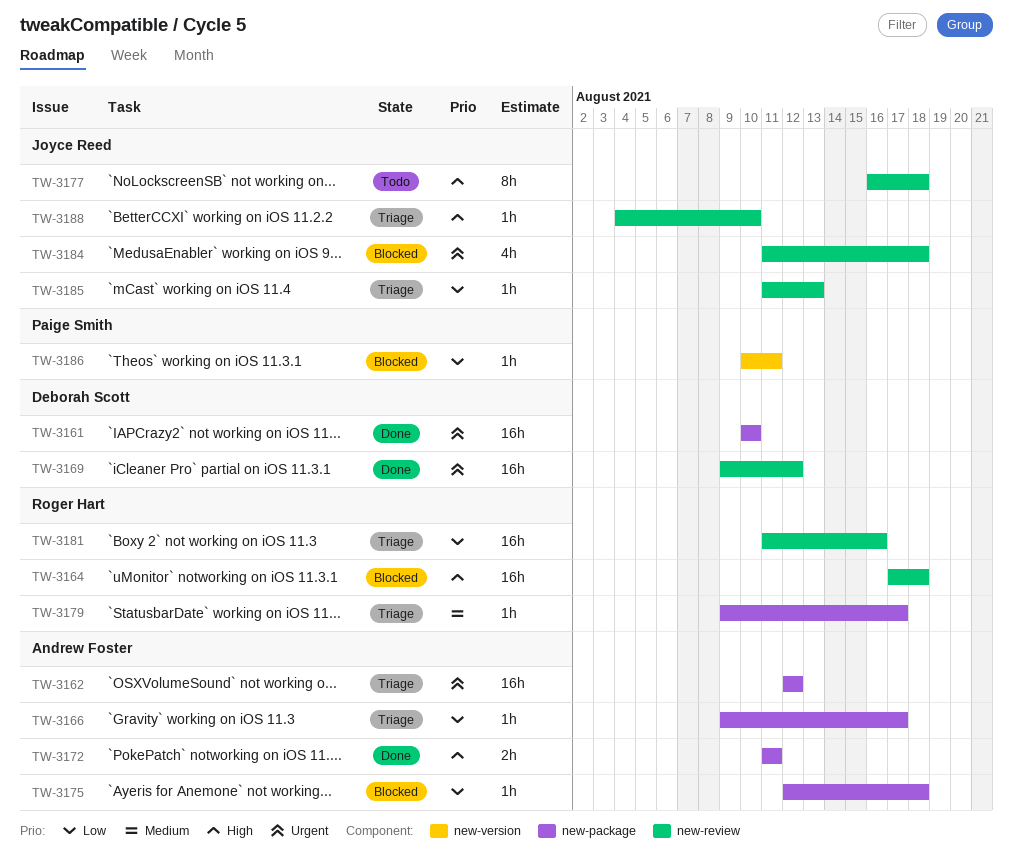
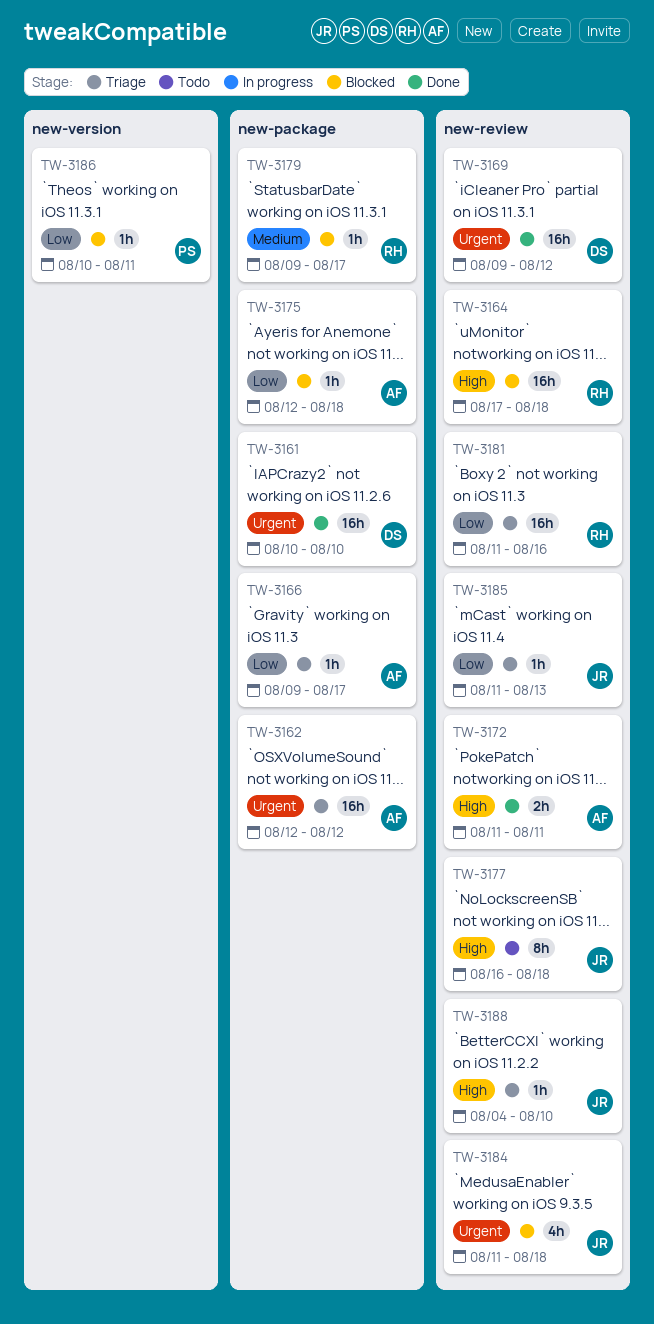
TW-3172, label: new-package -> new-review
TW-3179, status: Triage -> Blocked

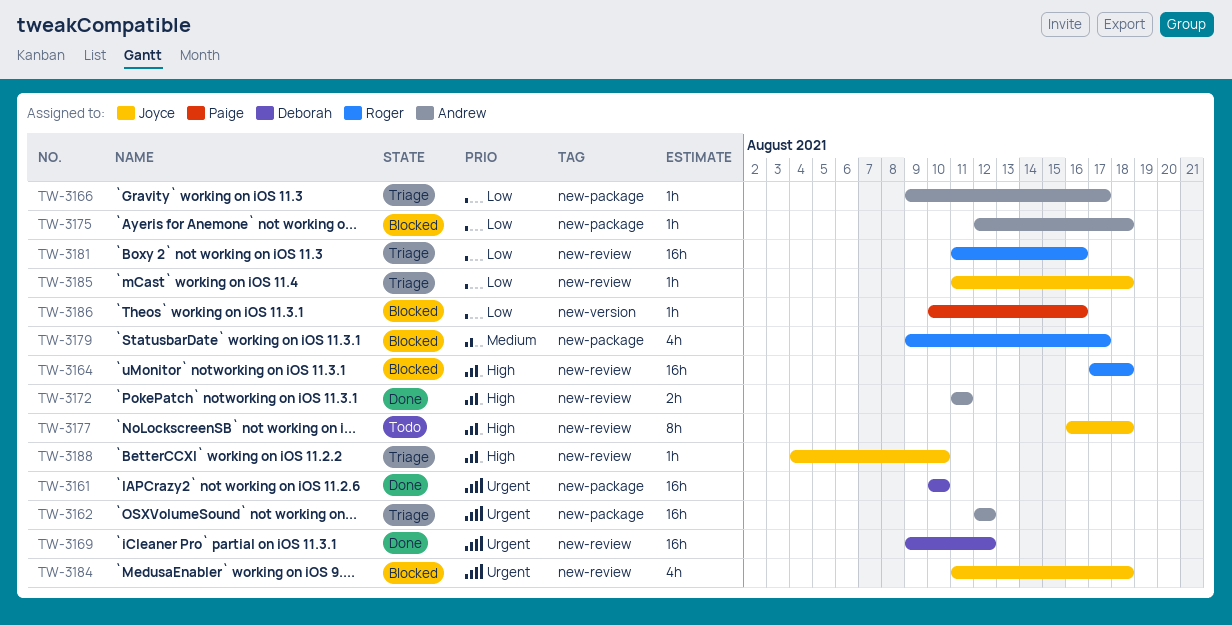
TW-3179, estimate: 1h -> 4h
TW-3185, due: Aug 13 -> Aug 18
TW-3186, due: Aug 11 -> Aug 16

